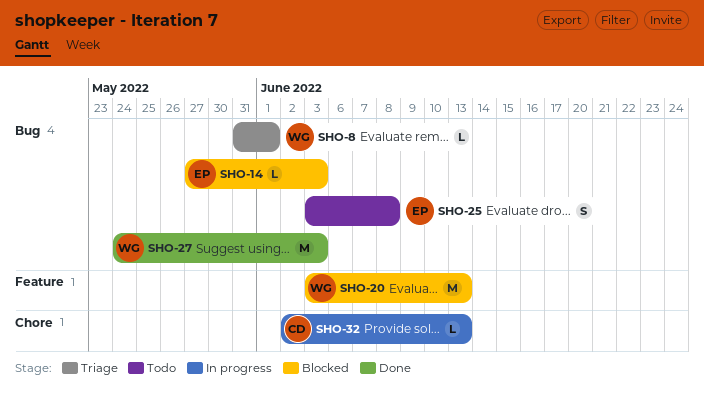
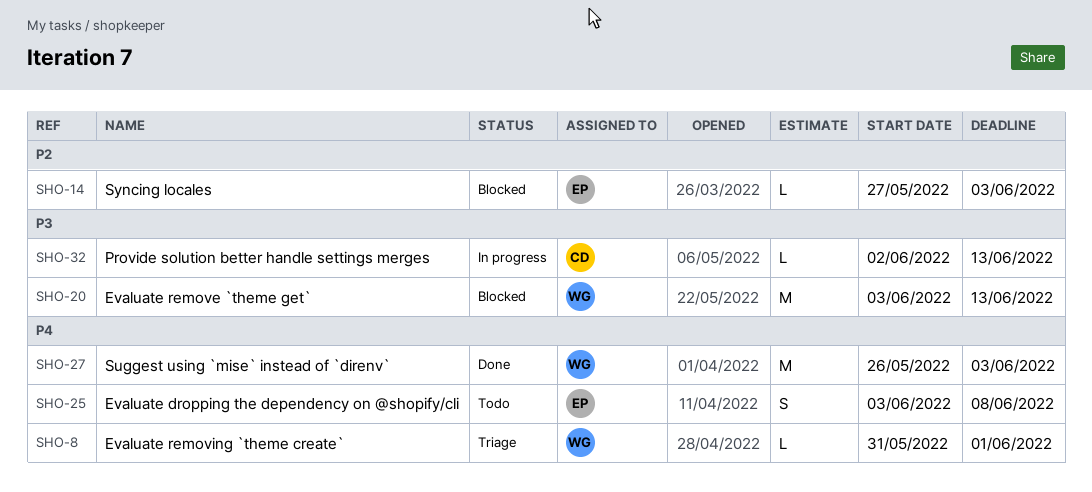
SHO-27, start: May 24 -> May 26

